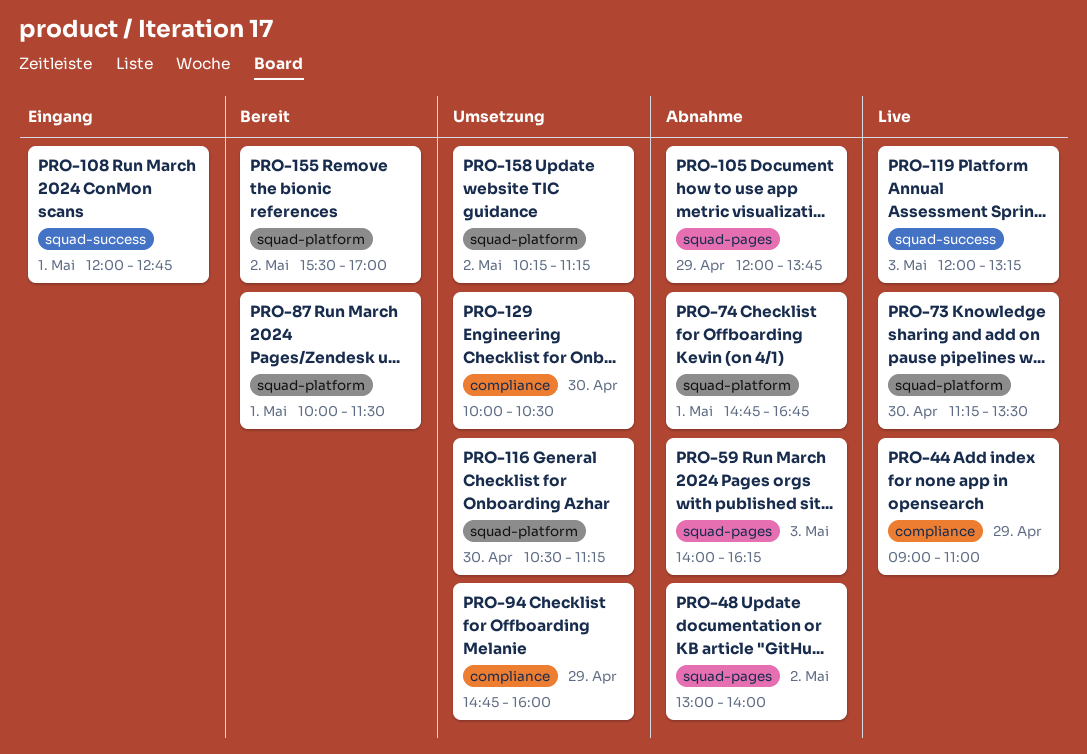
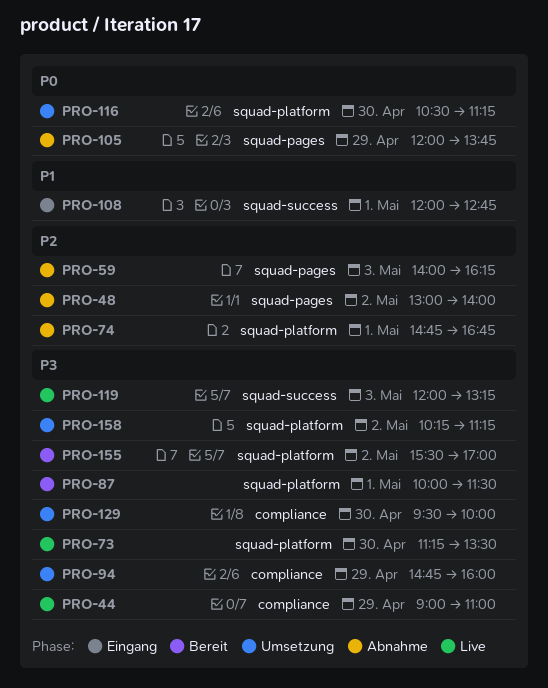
PRO-129, begins: 10:00 -> 09:30
PRO-129, ends: 10:30 -> 10:00

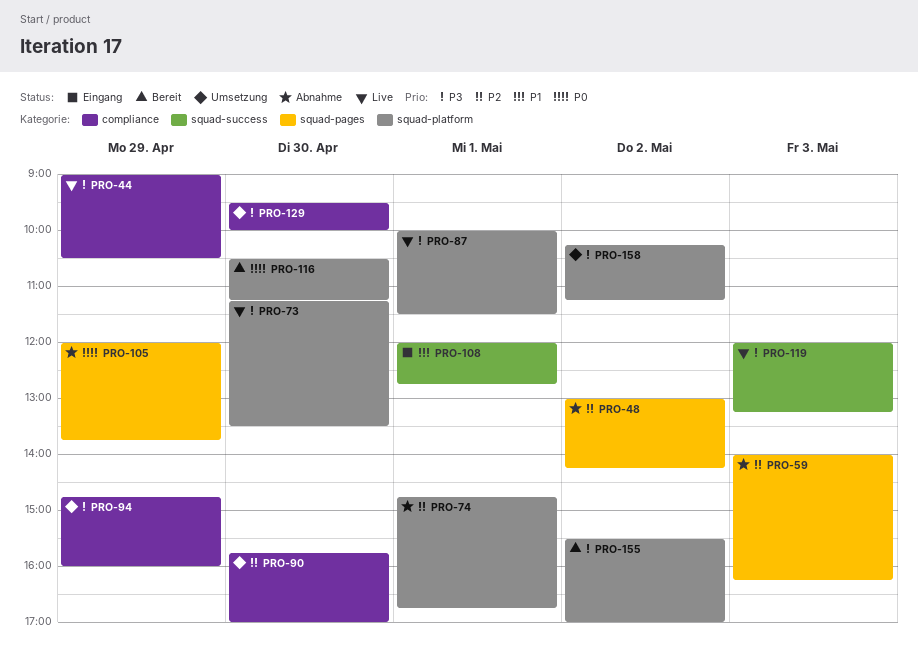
PRO-44, ends: 11:00 -> 10:30
PRO-48, ends: 14:00 -> 14:15
PRO-87, status: Bereit -> Live
PRO-90: none -> present
PRO-116, status: Umsetzung -> Bereit

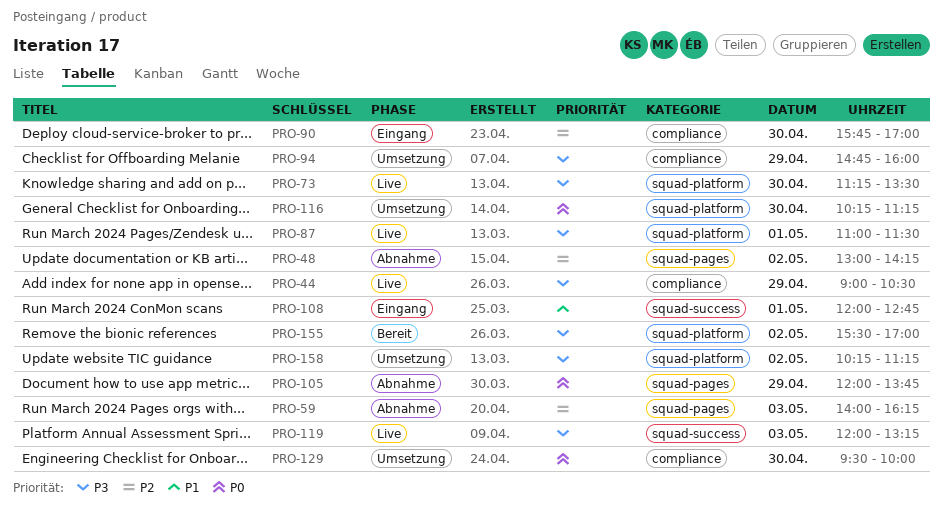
PRO-74: present -> none
PRO-87, begins: 10:00 -> 11:00
PRO-90, status: Umsetzung -> Eingang
PRO-116, status: Bereit -> Umsetzung
PRO-116, begins: 10:30 -> 10:15
PRO-129, priority: P3 -> P0

